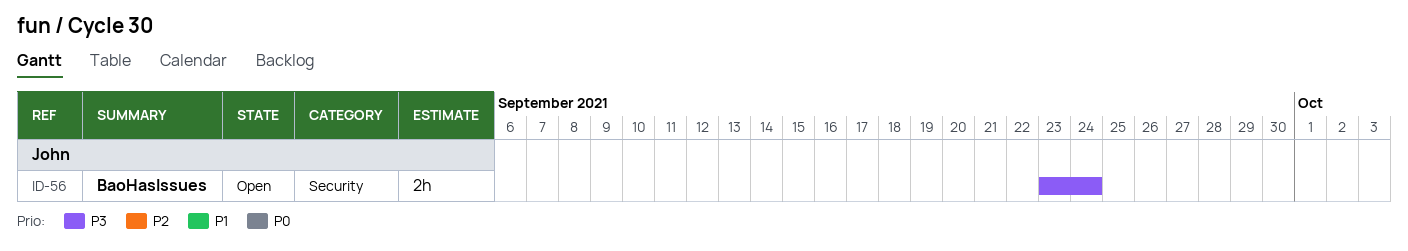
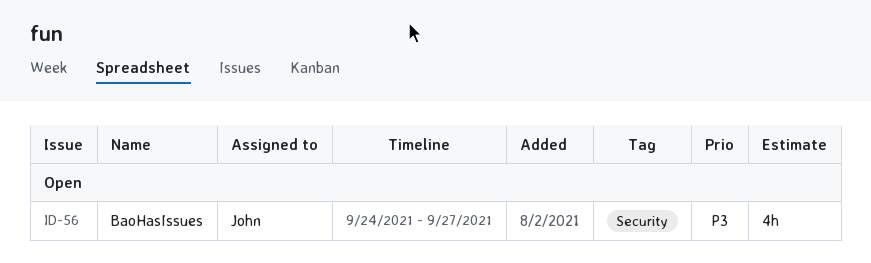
ID-56, estimate: 2h -> 4h
ID-56, start: Sep 23 -> Sep 24
ID-56, due: Sep 24 -> Sep 27

